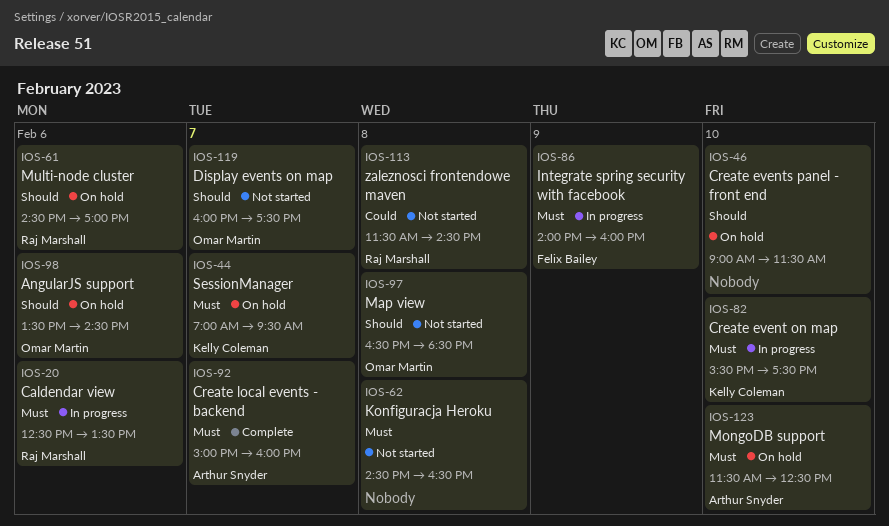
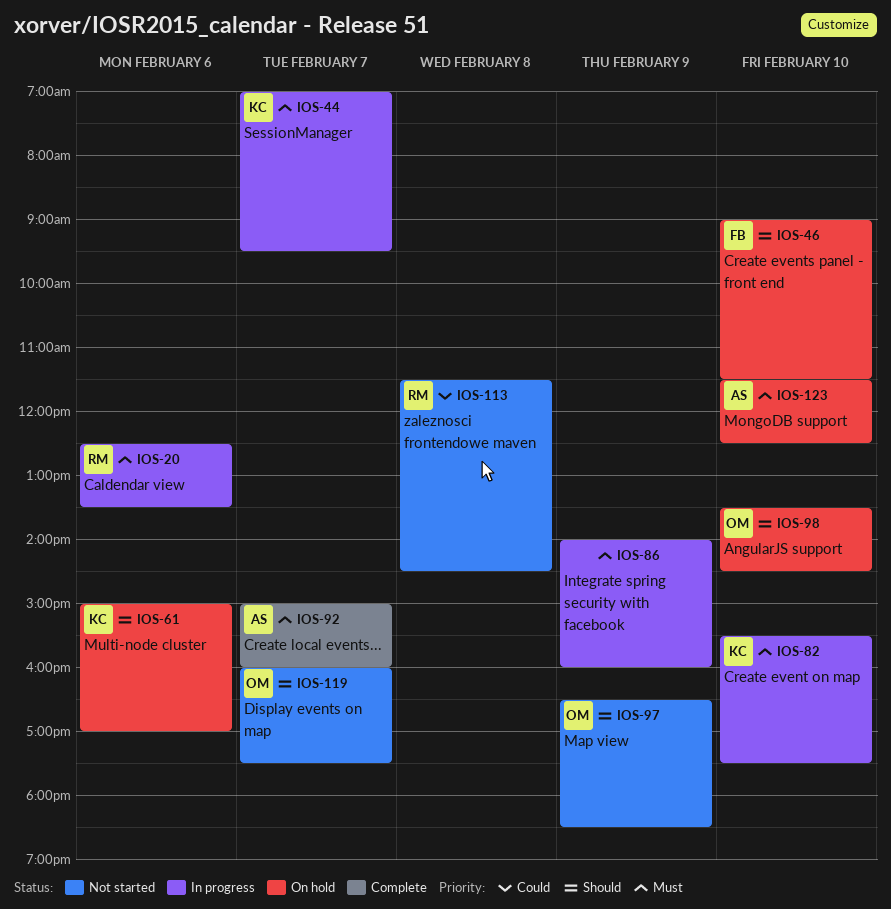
IOS-44, status: On hold -> In progress
IOS-46, owner: none -> Felix Bailey
IOS-61, owner: Raj Marshall -> Kelly Coleman
IOS-61, begins: 14:30 -> 15:00
IOS-62: present -> none
IOS-86, owner: Felix Bailey -> none
IOS-97, day: Feb 8 -> Feb 9
IOS-98, day: Feb 6 -> Feb 10

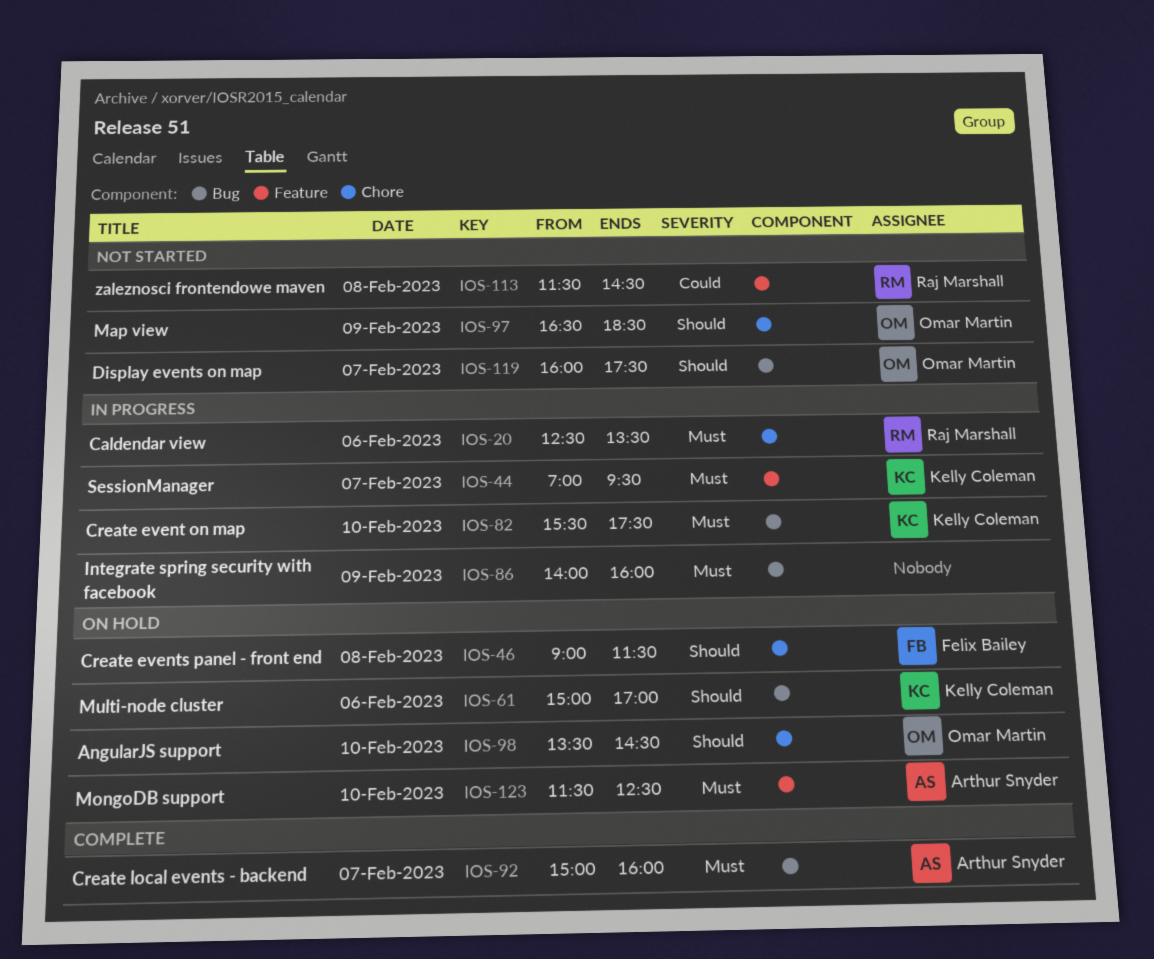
IOS-46, day: Feb 10 -> Feb 8

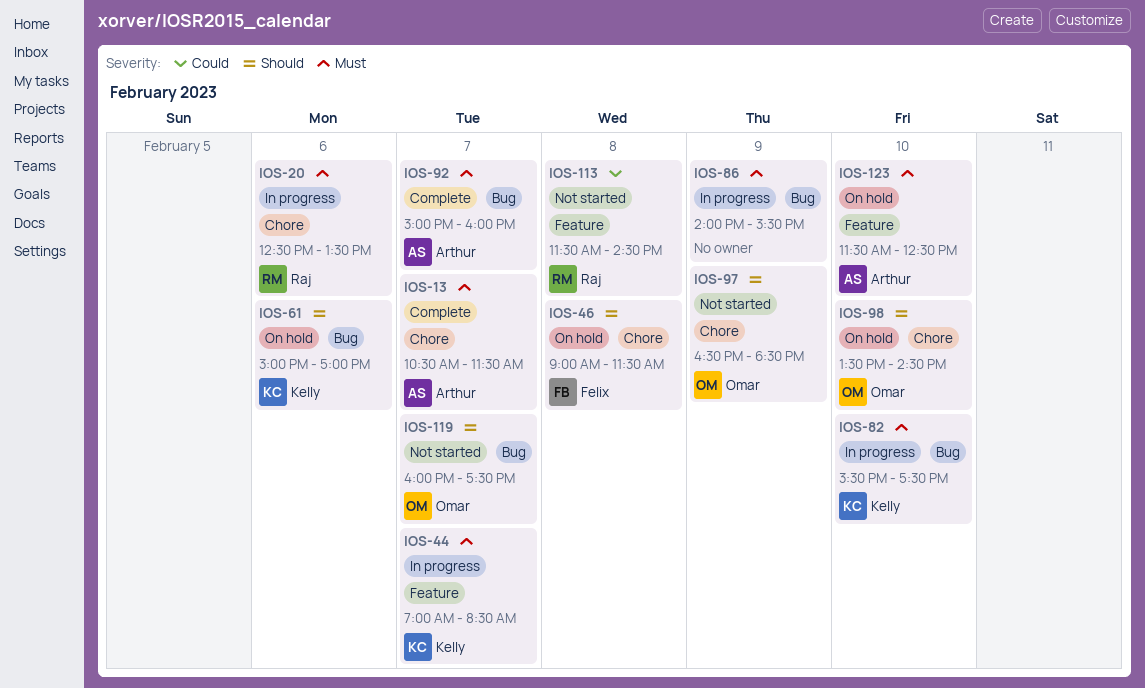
IOS-13: none -> present
IOS-44, ends: 09:30 -> 08:30
IOS-86, ends: 16:00 -> 15:30

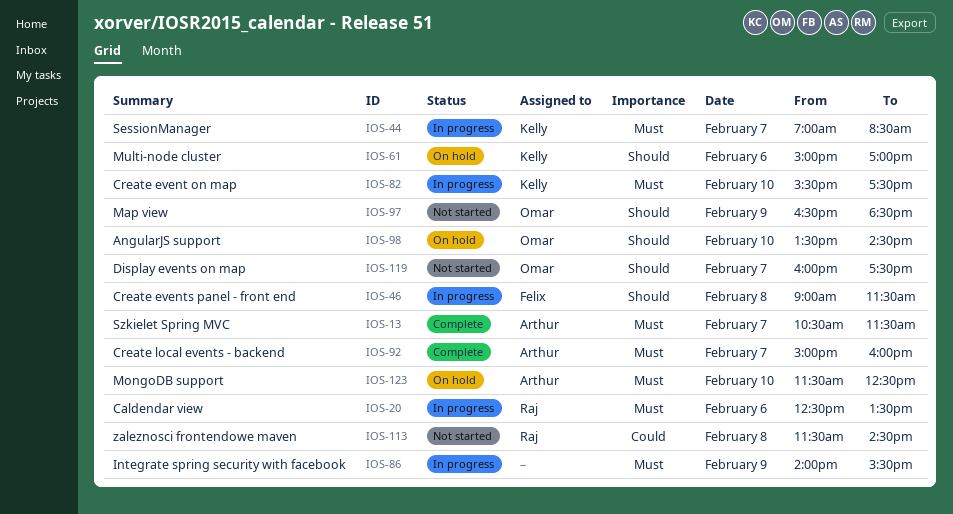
IOS-46, status: On hold -> In progress

